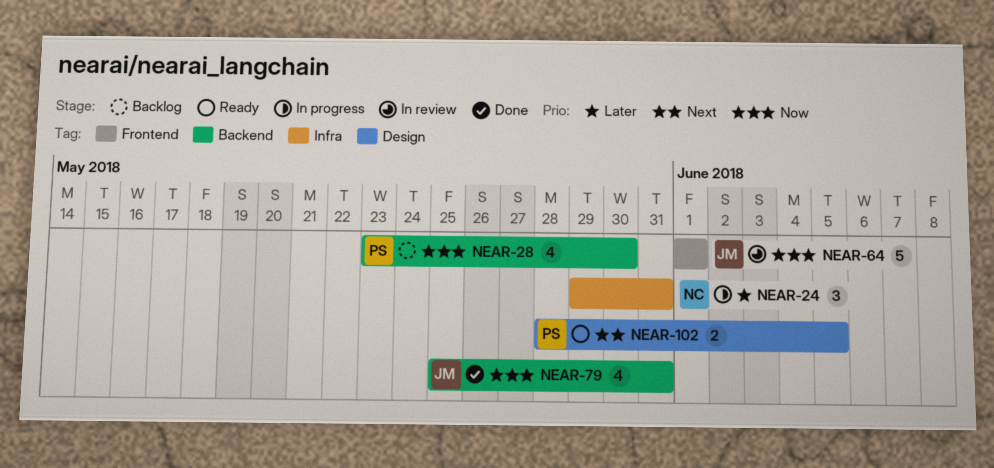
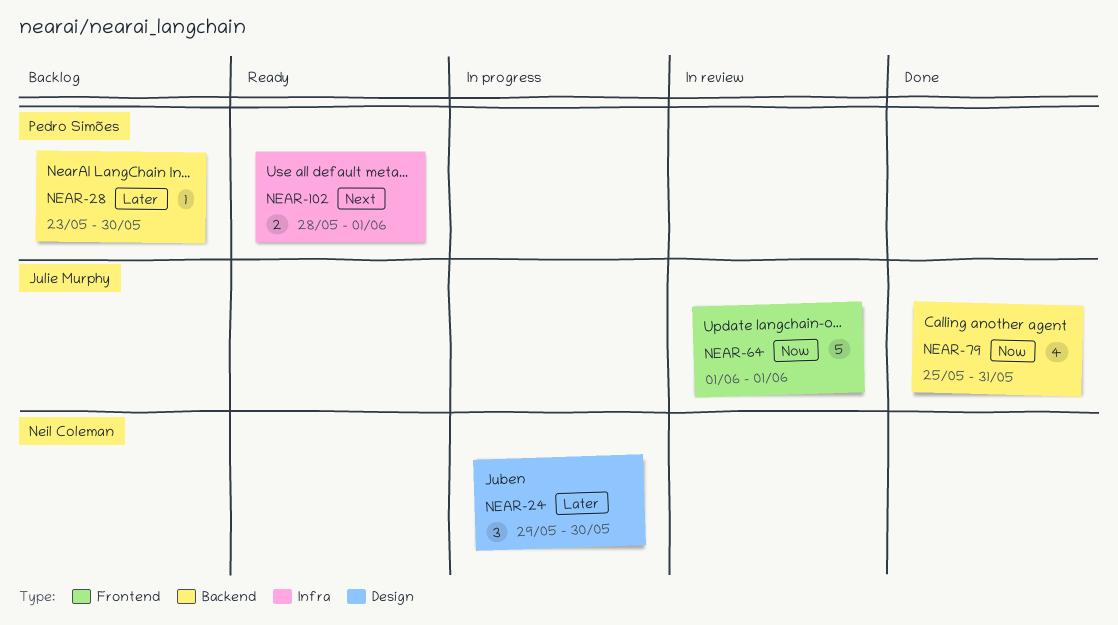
NEAR-24, label: Infra -> Design
NEAR-24, due: May 31 -> May 30
NEAR-28, priority: Now -> Later
NEAR-28, estimate: 4 -> 1
NEAR-102, label: Design -> Infra
NEAR-102, due: Jun 5 -> Jun 1

